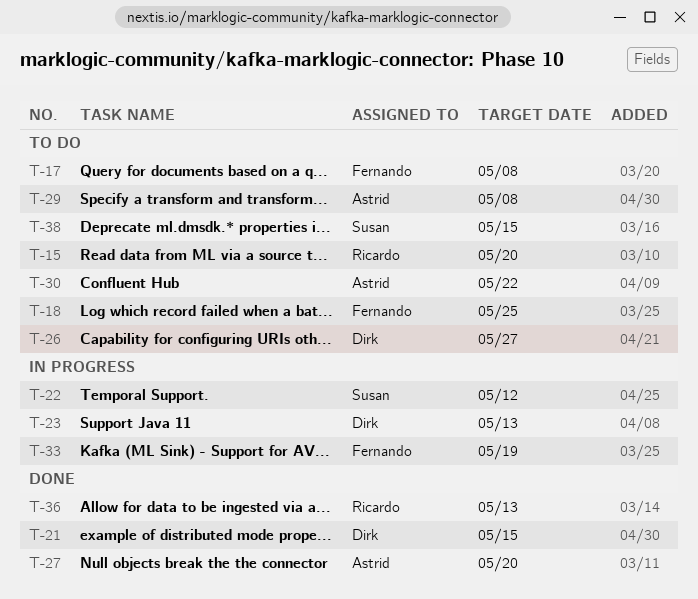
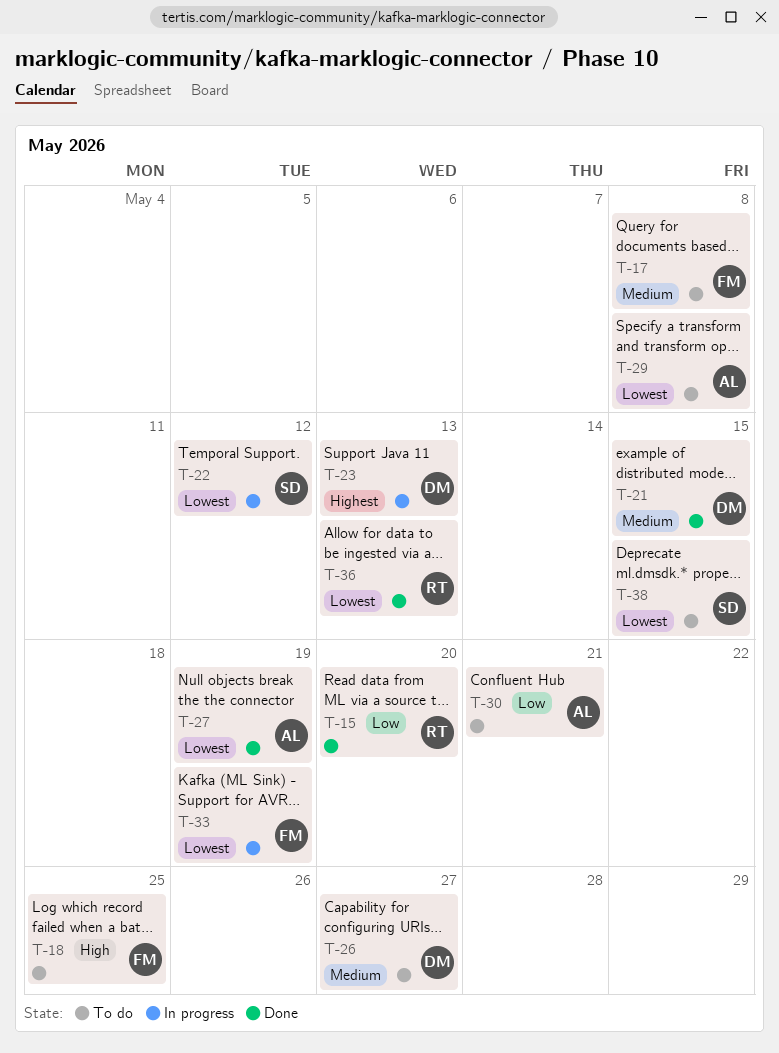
T-15, status: To do -> Done
T-27, due: May 20 -> May 19
T-30, due: May 22 -> May 21

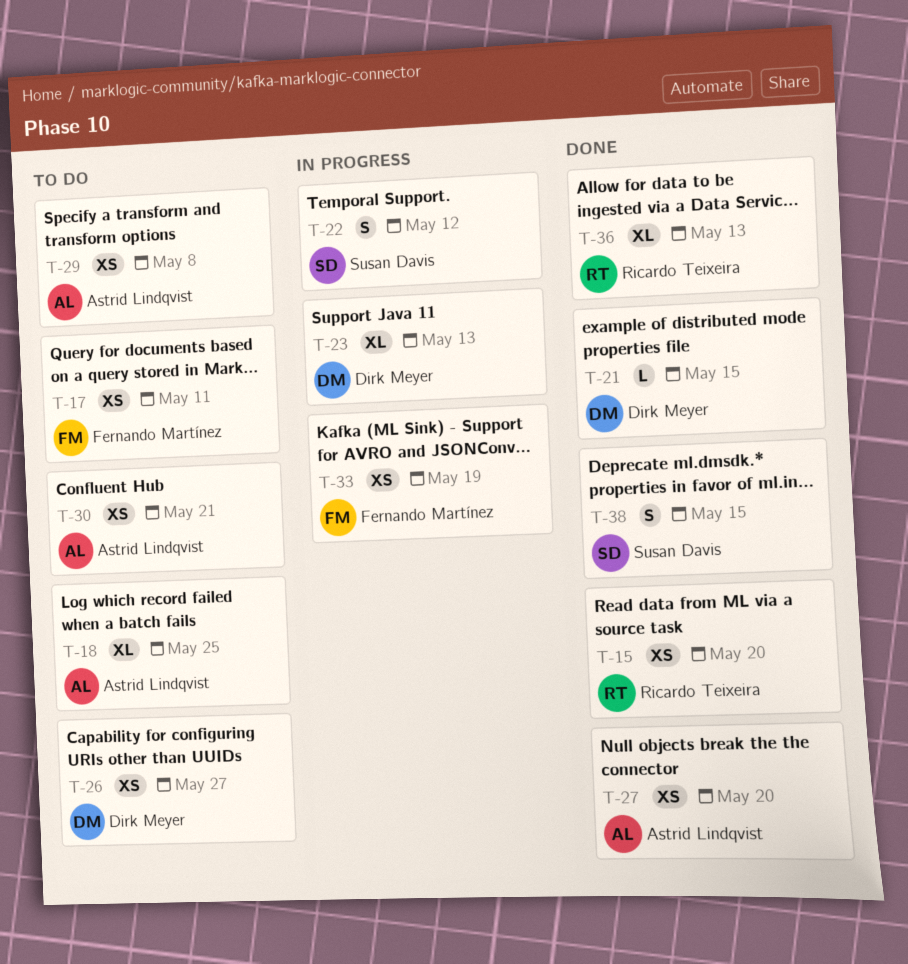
T-17, due: May 8 -> May 11
T-18, owner: Fernando Martínez -> Astrid Lindqvist
T-27, due: May 19 -> May 20
T-38, status: To do -> Done

